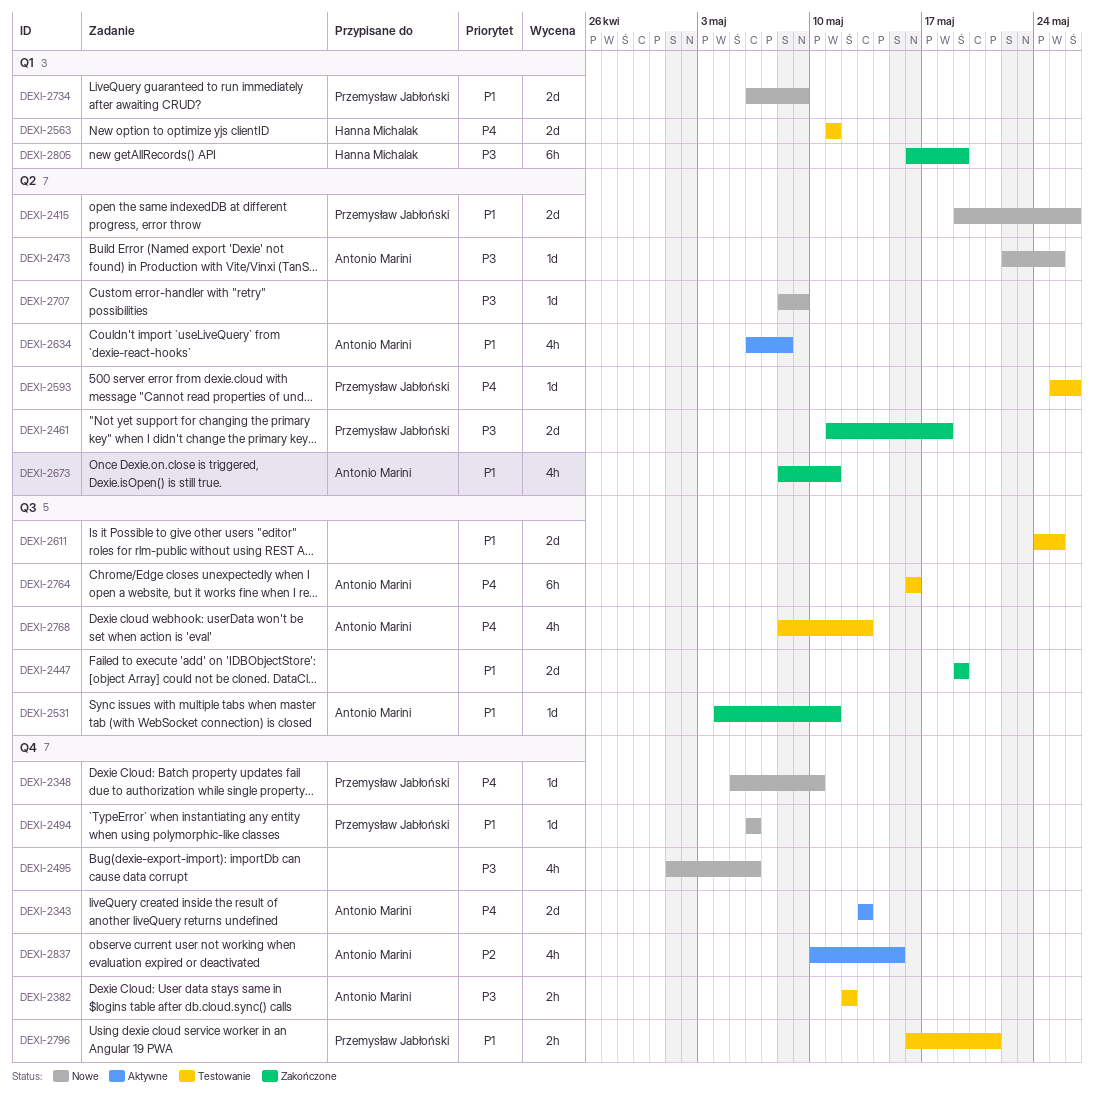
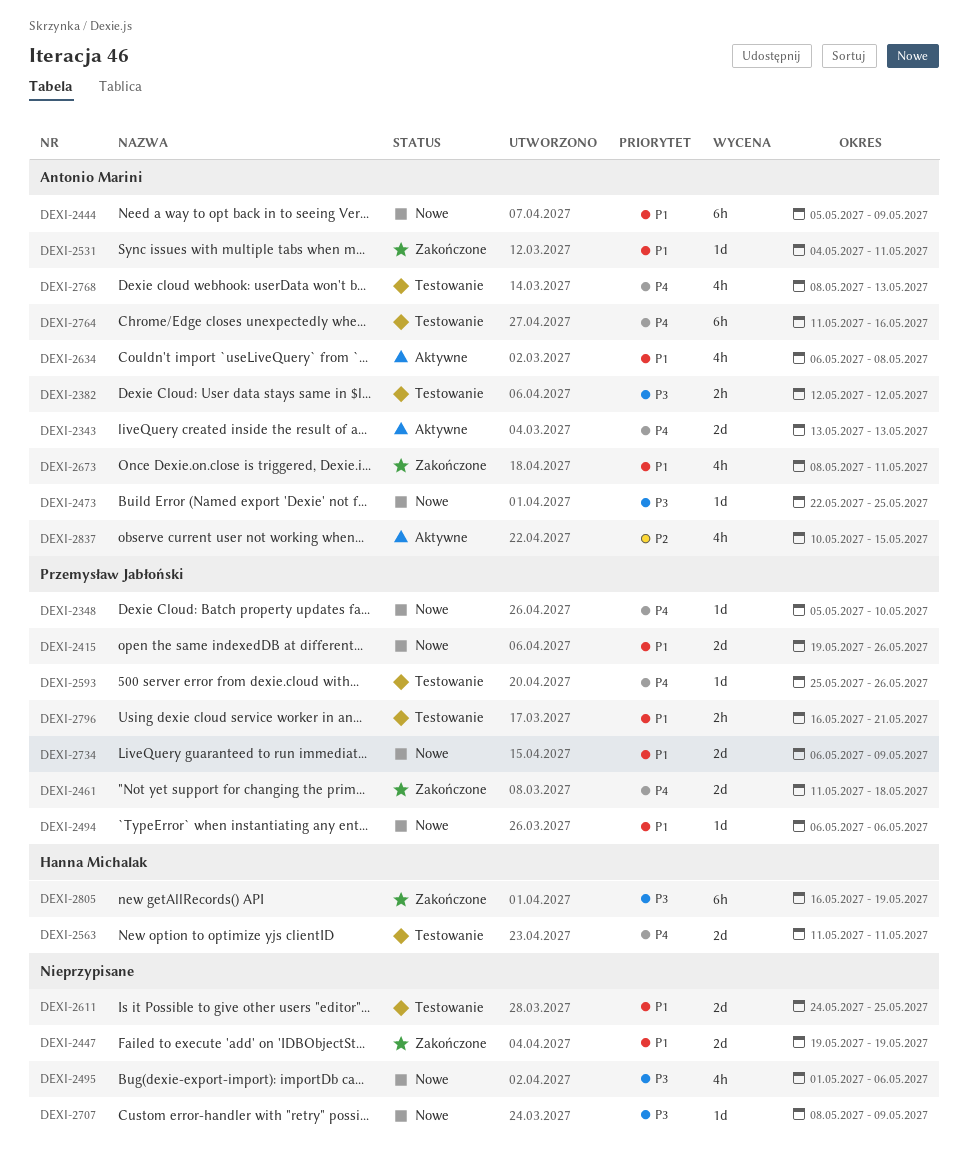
DEXI-2444: none -> present
DEXI-2461, priority: P3 -> P4
DEXI-2764, start: May 16 -> May 11

